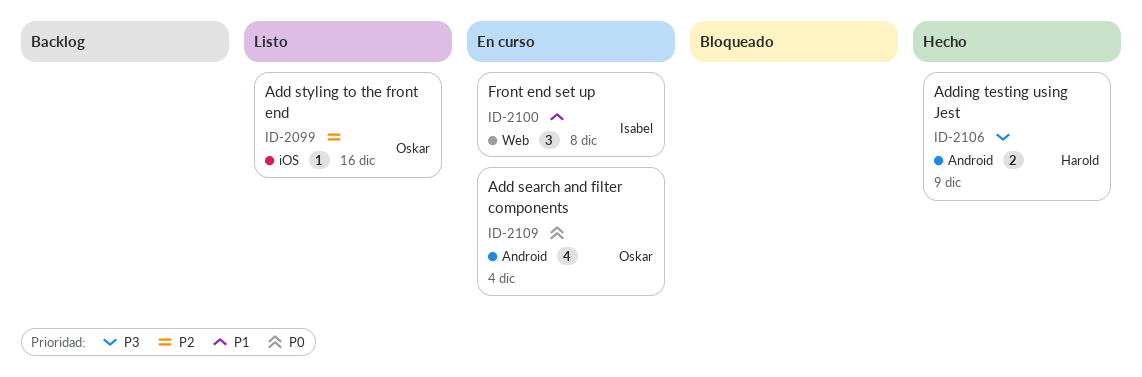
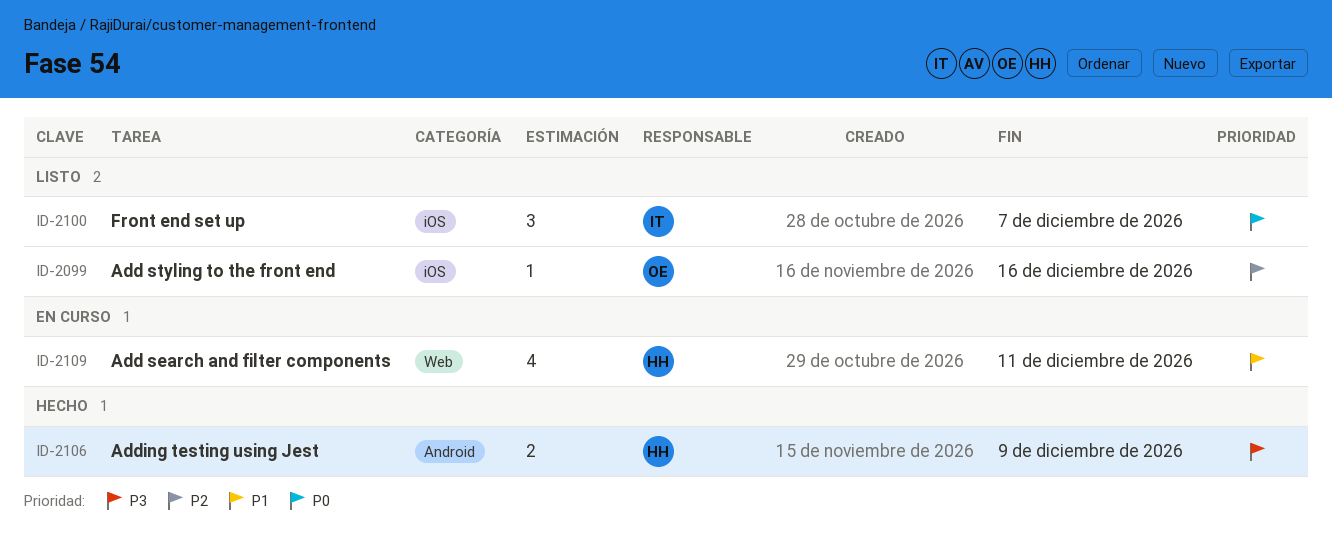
ID-2100, status: En curso -> Listo
ID-2100, priority: P1 -> P0
ID-2100, label: Web -> iOS
ID-2100, due: Dec 8 -> Dec 7
ID-2109, owner: Oskar -> Harold
ID-2109, priority: P0 -> P1
ID-2109, label: Android -> Web
ID-2109, due: Dec 4 -> Dec 11

